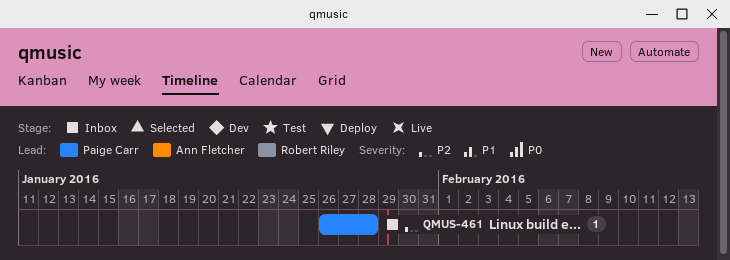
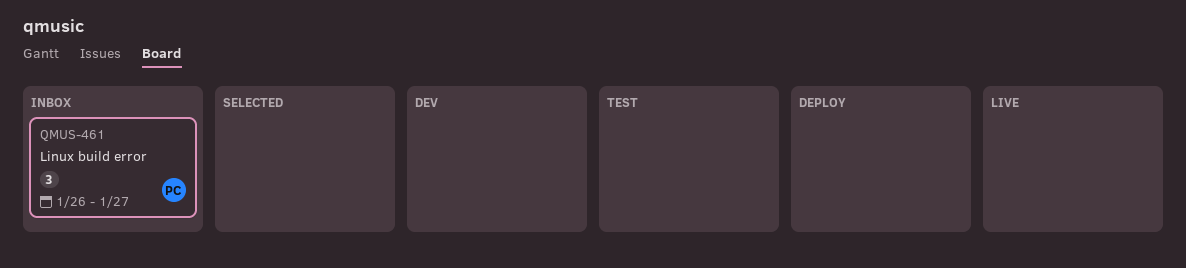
QMUS-461, estimate: 1 -> 3
QMUS-461, due: Jan 28 -> Jan 27

